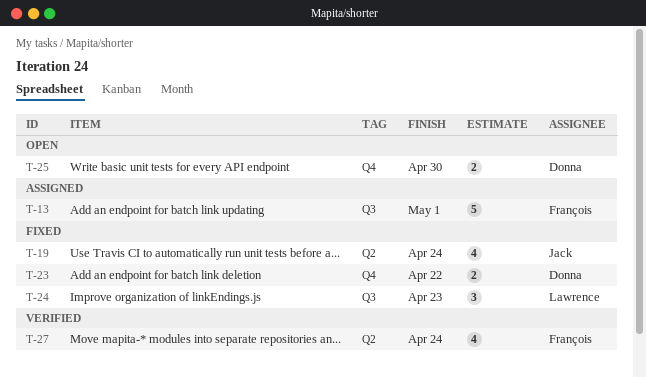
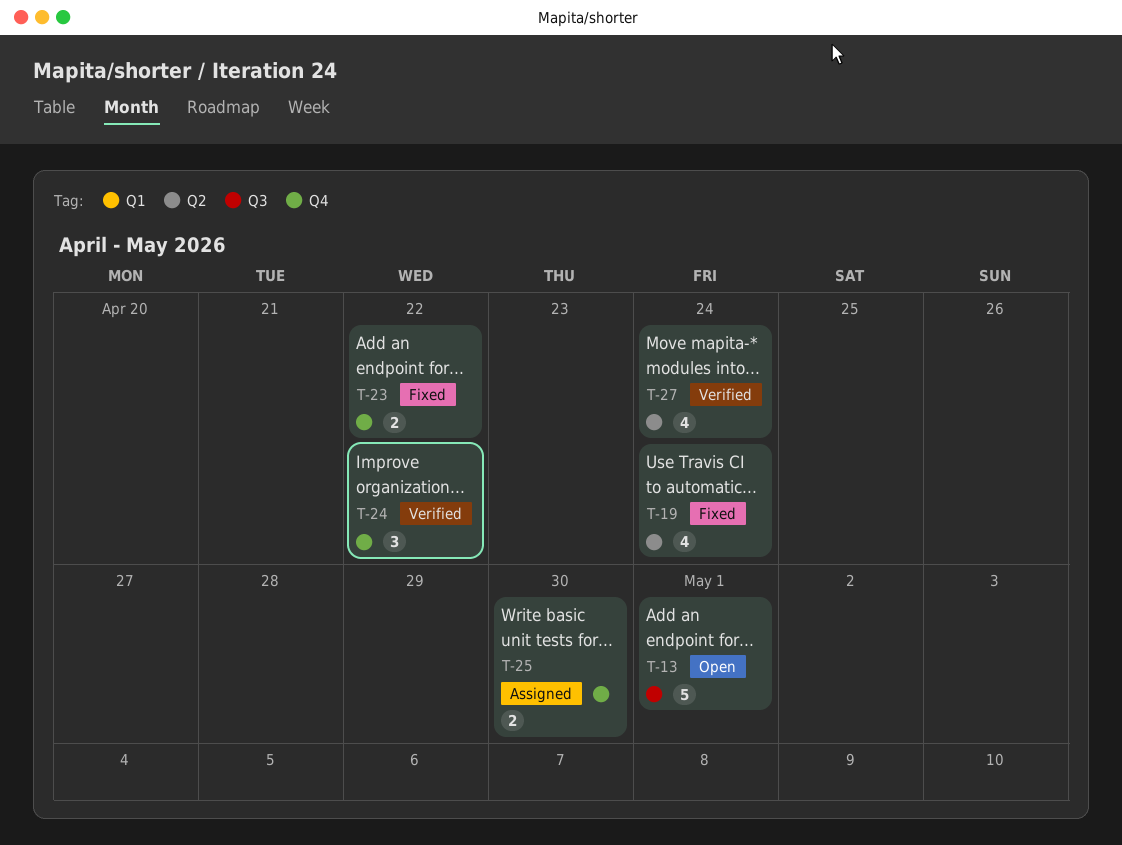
T-13, status: Assigned -> Open
T-24, status: Fixed -> Verified
T-24, label: Q3 -> Q4
T-24, due: Apr 23 -> Apr 22
T-25, status: Open -> Assigned

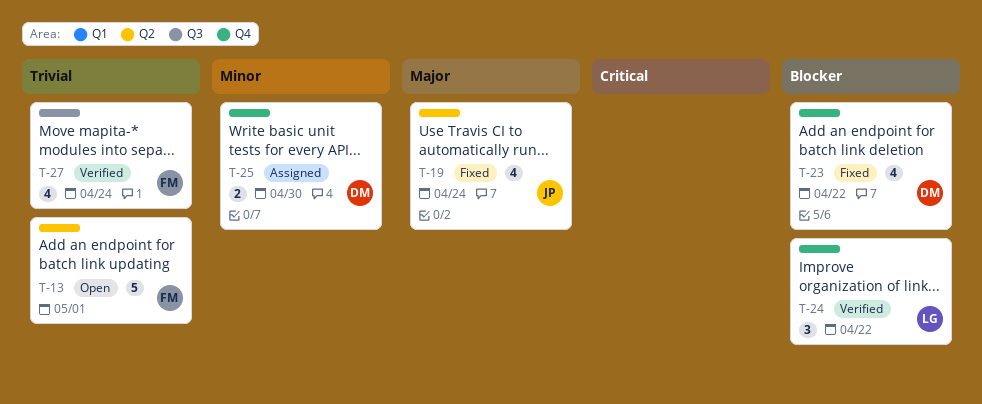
T-13, label: Q3 -> Q2
T-23, estimate: 2 -> 4
T-27, label: Q2 -> Q3

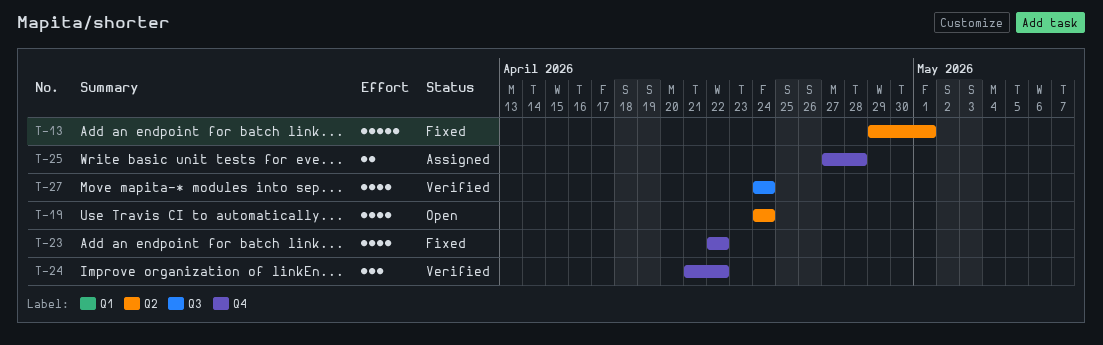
T-13, status: Open -> Fixed
T-19, status: Fixed -> Open
T-25, due: Apr 30 -> Apr 28

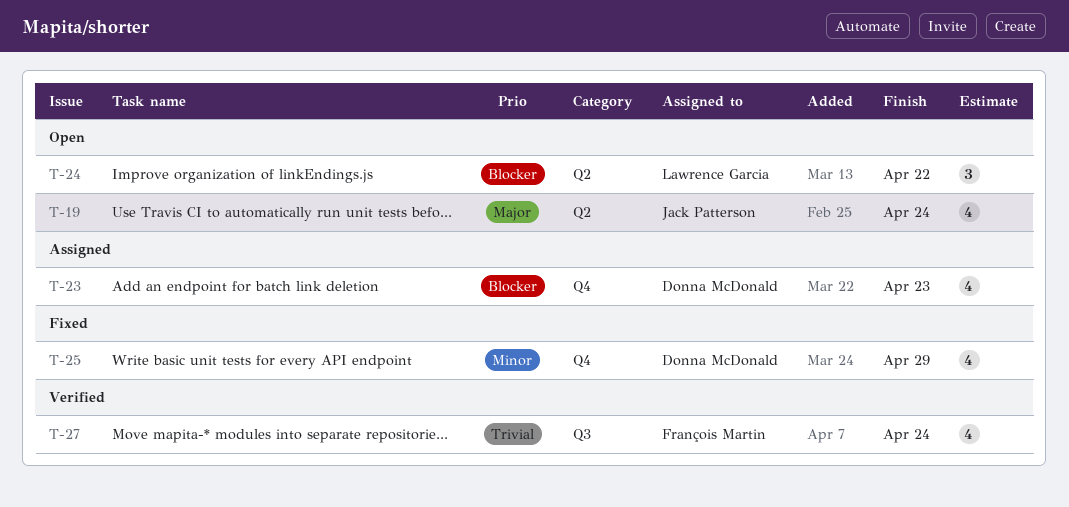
T-13: present -> none
T-23, status: Fixed -> Assigned
T-23, due: Apr 22 -> Apr 23
T-24, status: Verified -> Open
T-24, label: Q4 -> Q2
T-25, status: Assigned -> Fixed
T-25, estimate: 2 -> 4
T-25, due: Apr 28 -> Apr 29

